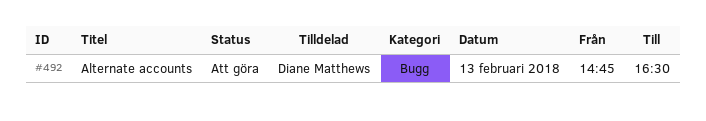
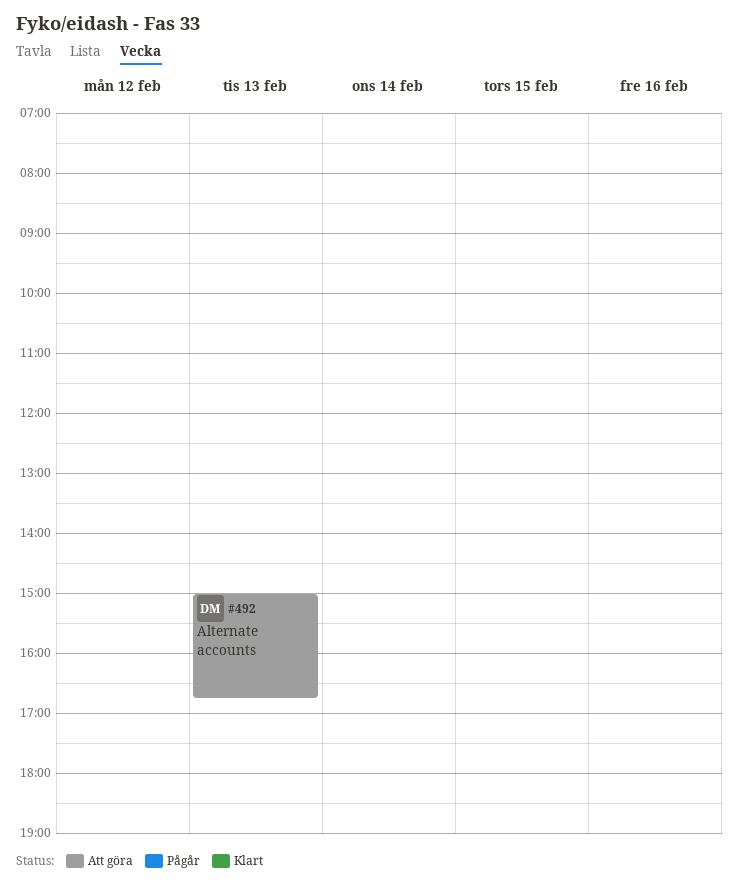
#492, begins: 14:45 -> 15:00
#492, ends: 16:30 -> 16:45

